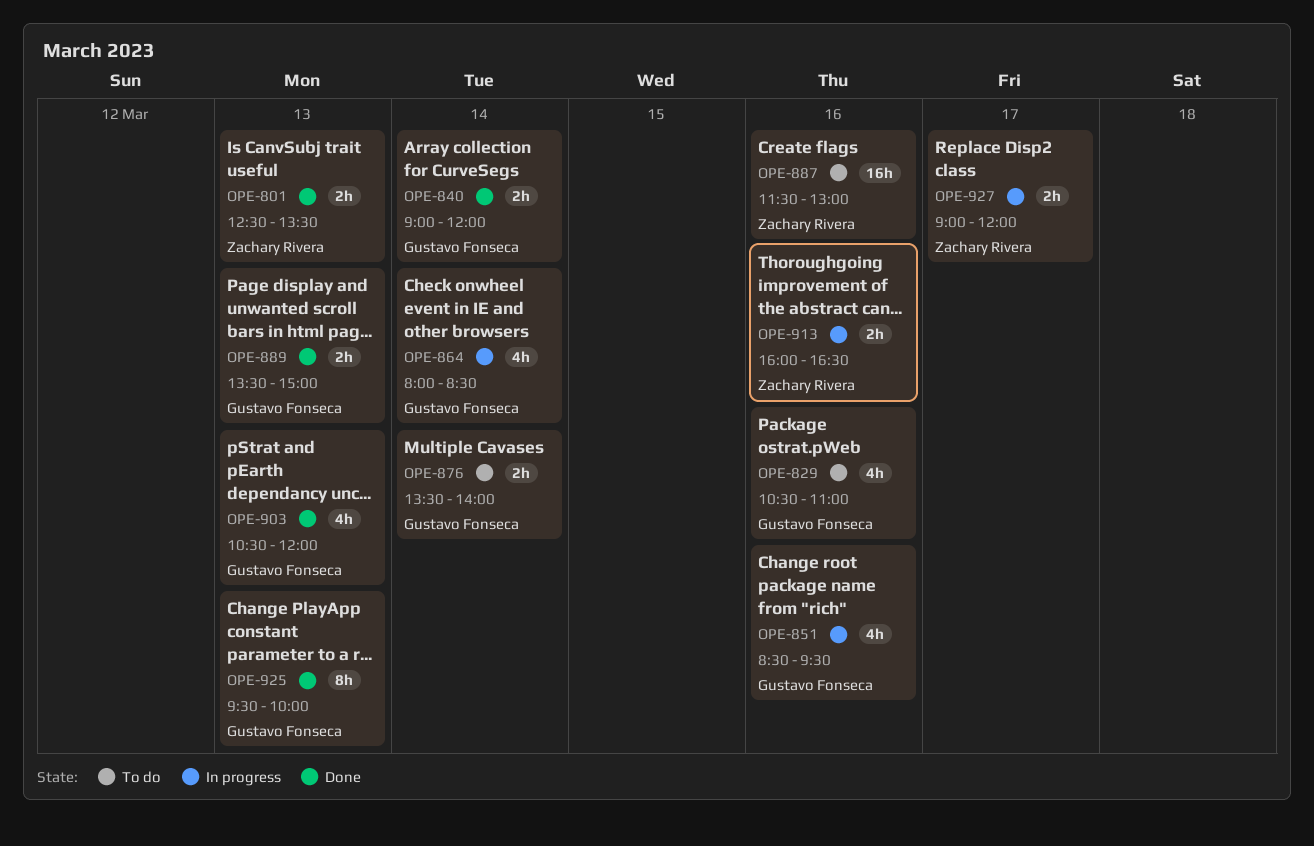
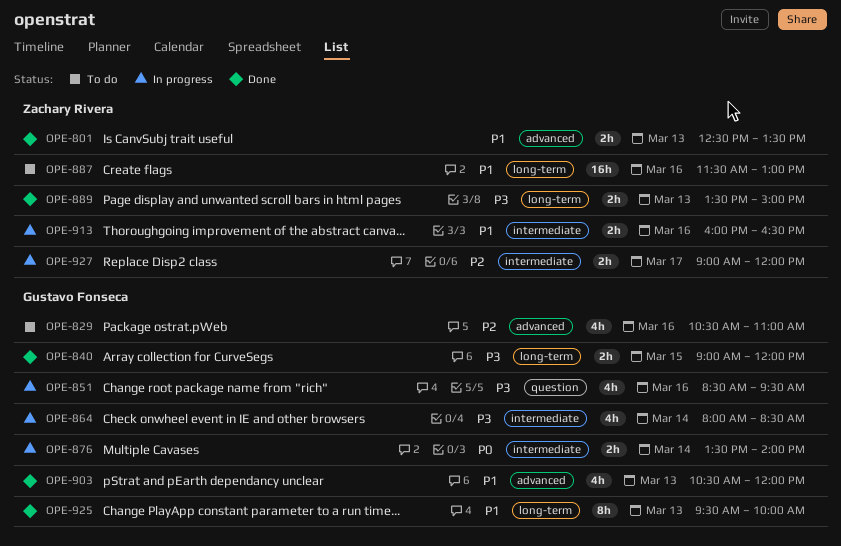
OPE-840, day: Mar 14 -> Mar 15
OPE-876, status: To do -> In progress
OPE-889, owner: Gustavo Fonseca -> Zachary Rivera

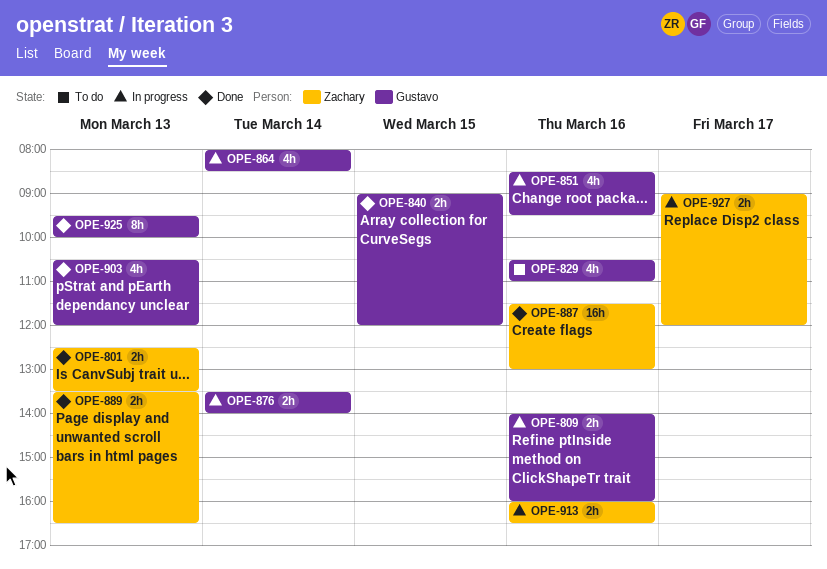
OPE-809: none -> present
OPE-887, status: To do -> Done
OPE-889, ends: 15:00 -> 16:30

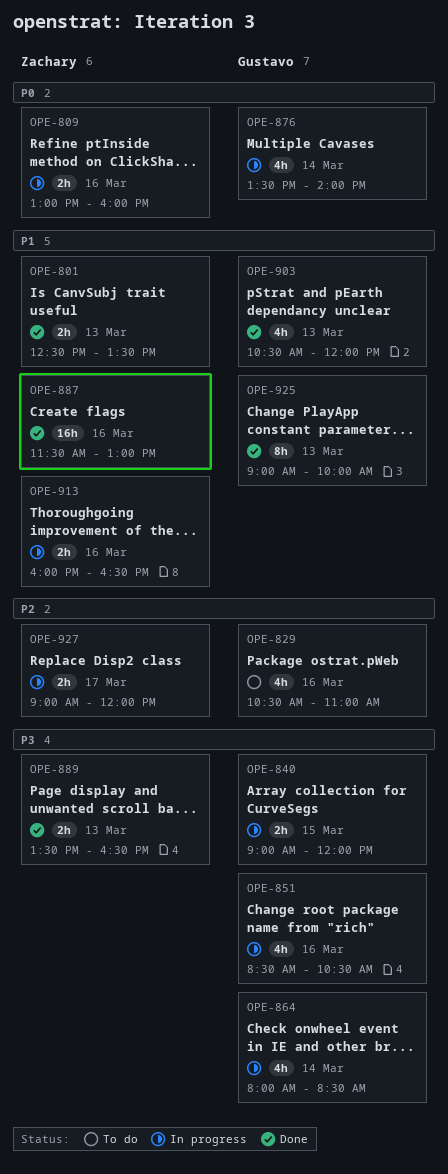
OPE-809, owner: Gustavo -> Zachary
OPE-809, begins: 14:00 -> 13:00
OPE-840, status: Done -> In progress
OPE-851, ends: 09:30 -> 10:30
OPE-876, estimate: 2h -> 4h
OPE-925, begins: 09:30 -> 09:00

